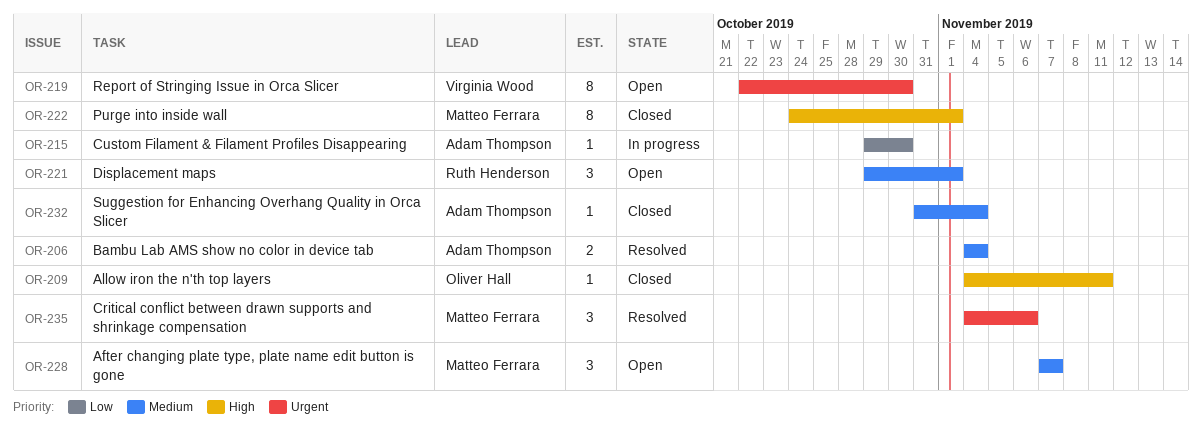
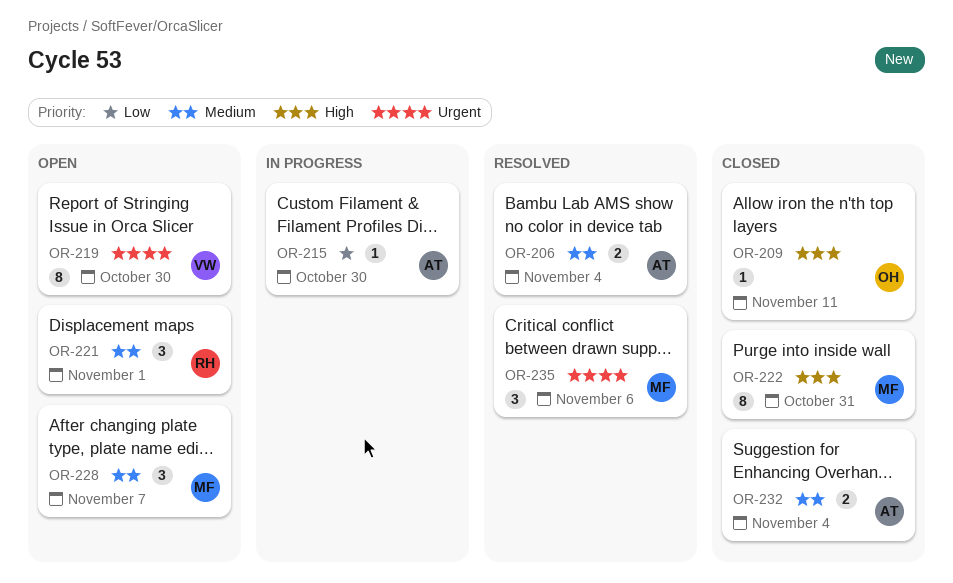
OR-222, due: Nov 1 -> Oct 31
OR-232, estimate: 1 -> 2

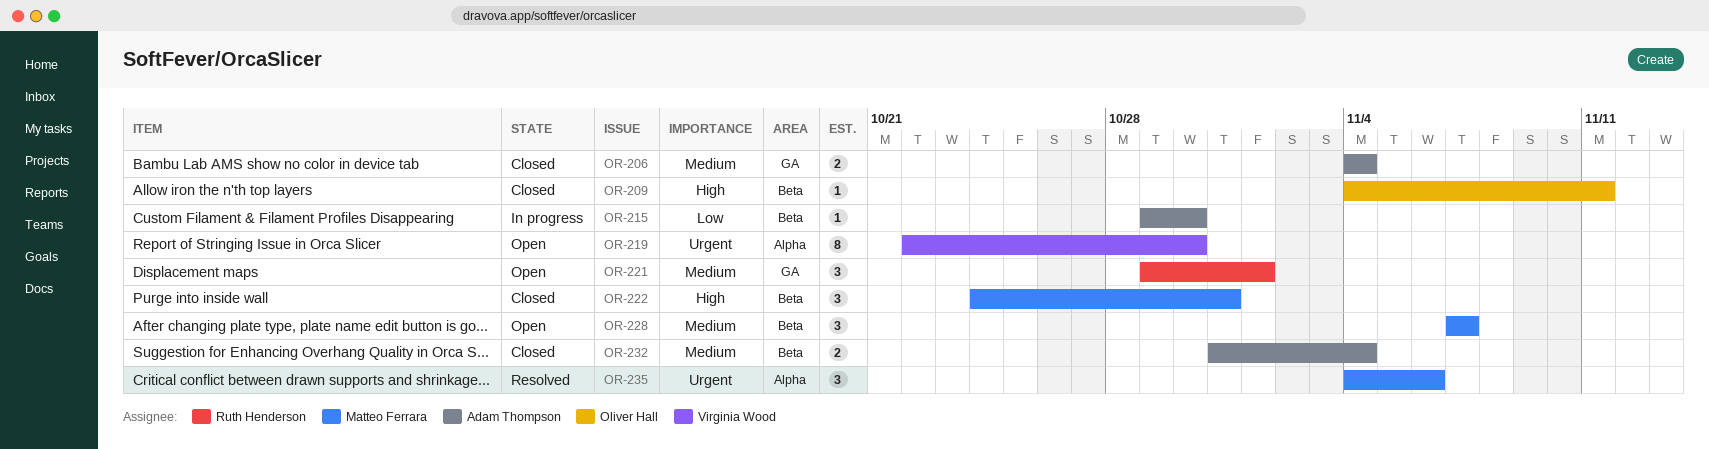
OR-206, status: Resolved -> Closed
OR-222, estimate: 8 -> 3

